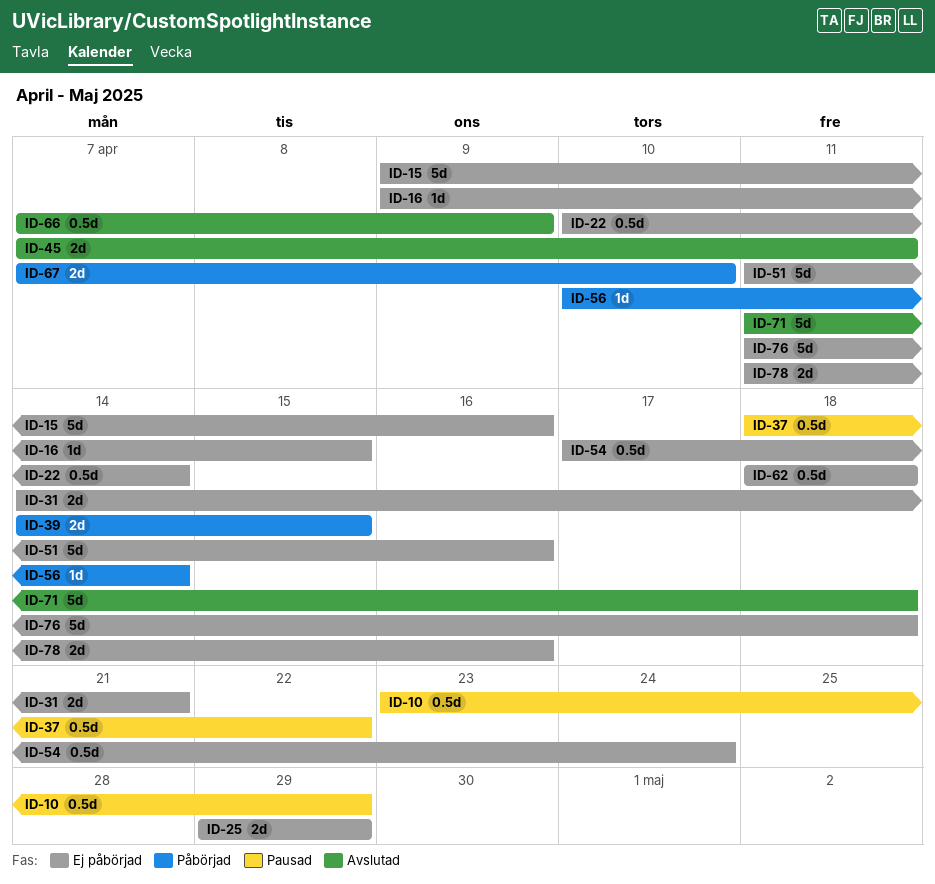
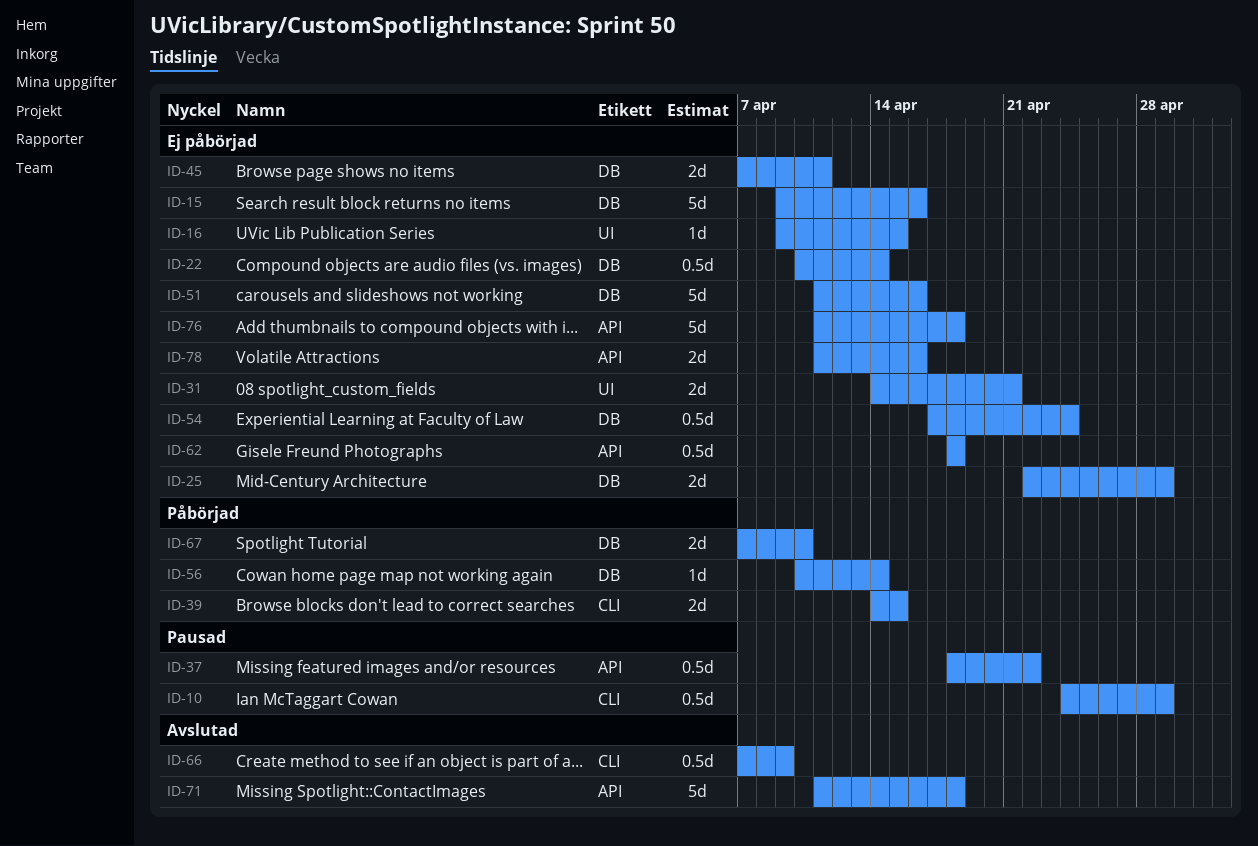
ID-10, start: Apr 23 -> Apr 24
ID-25, start: Apr 29 -> Apr 22
ID-45, status: Avslutad -> Ej påbörjad

